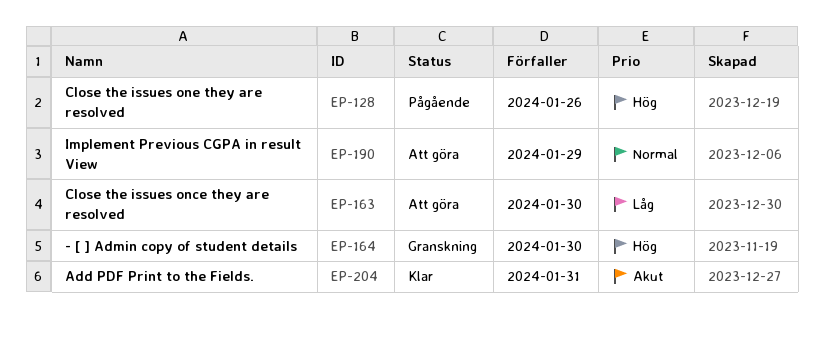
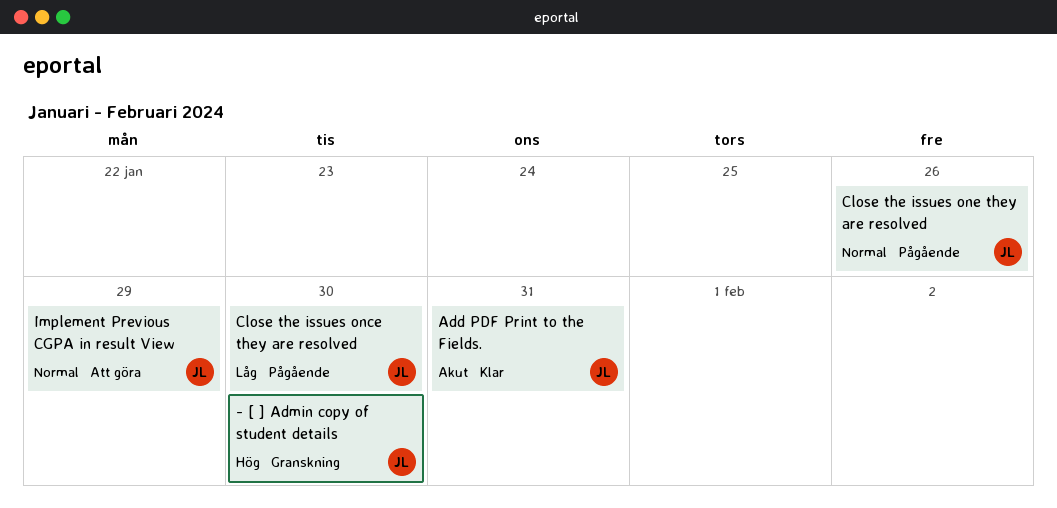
Close the issues once they are resolved, status: Att göra -> Pågående
Close the issues one they are resolved, priority: Hög -> Normal

